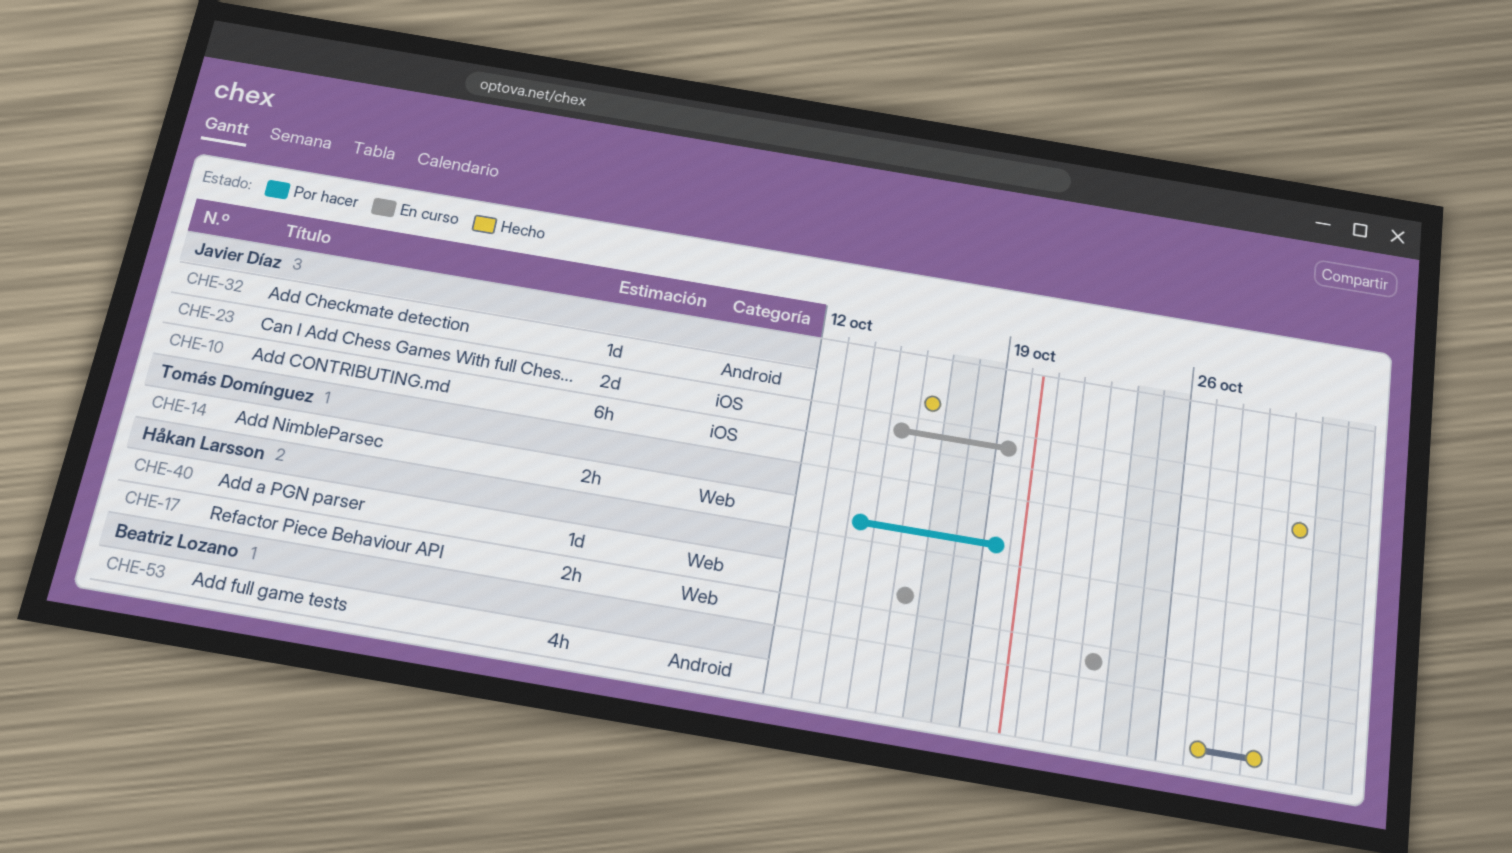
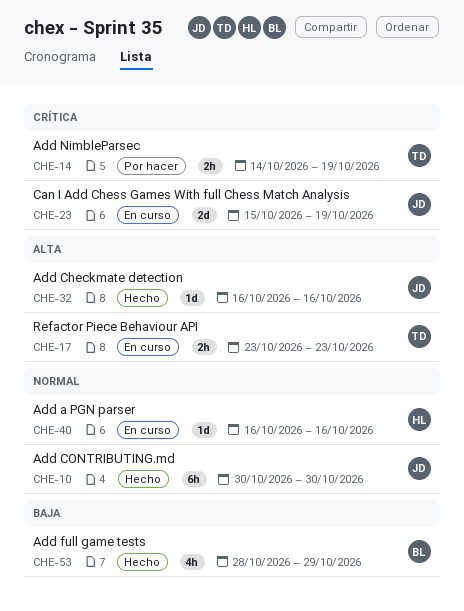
CHE-17, owner: Håkan Larsson -> Tomás Domínguez
CHE-53, start: Oct 27 -> Oct 28

